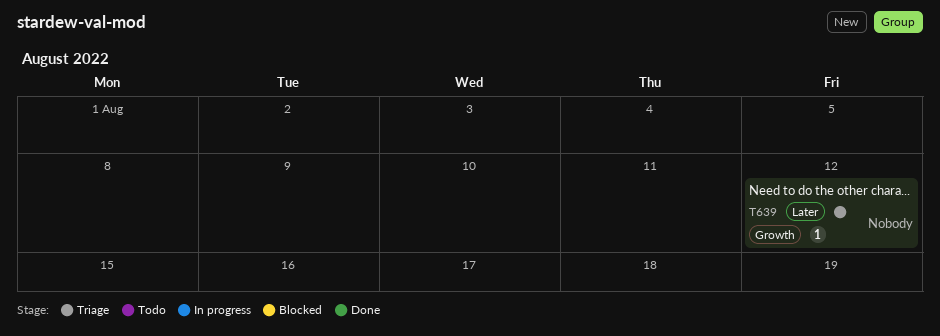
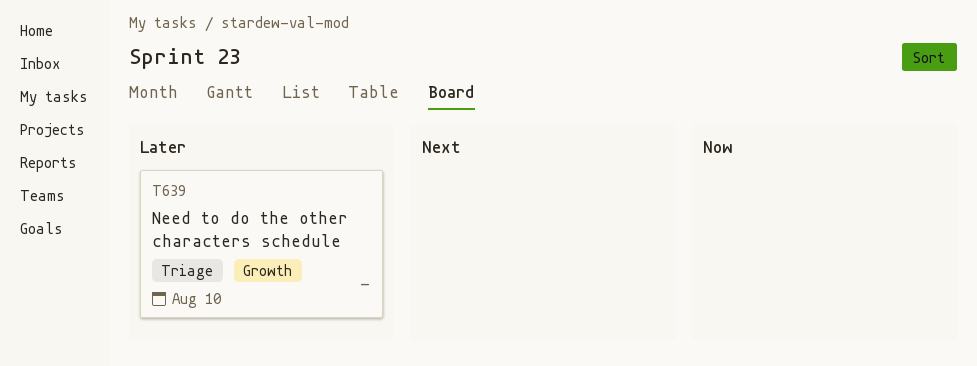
T639, due: Aug 12 -> Aug 10

